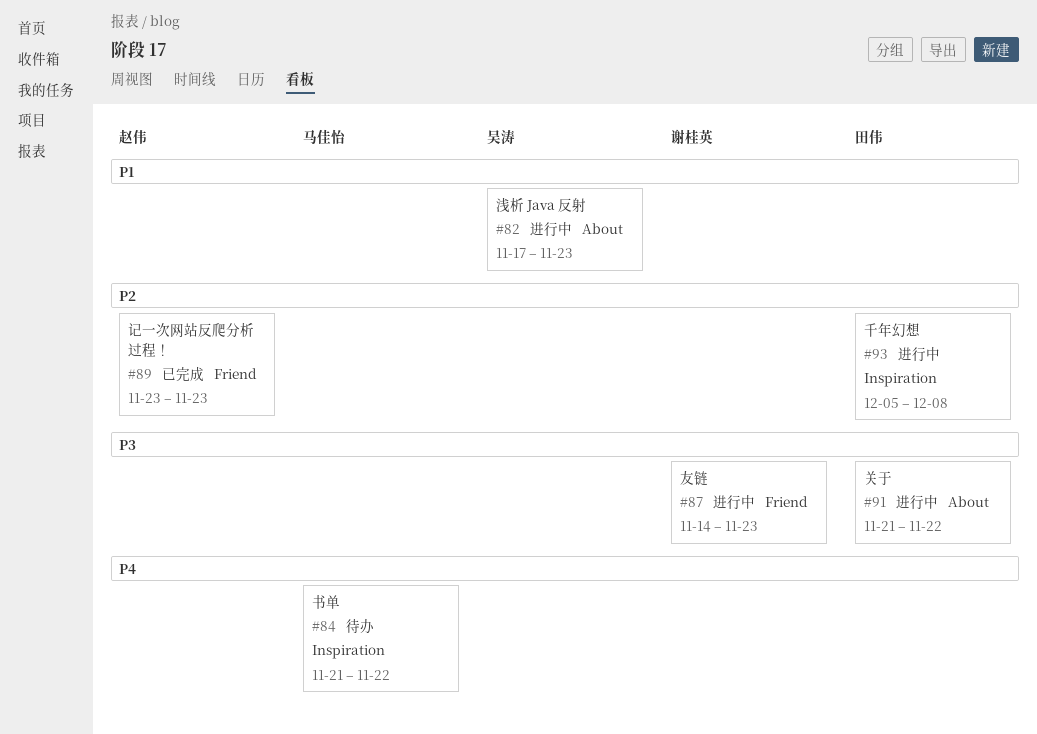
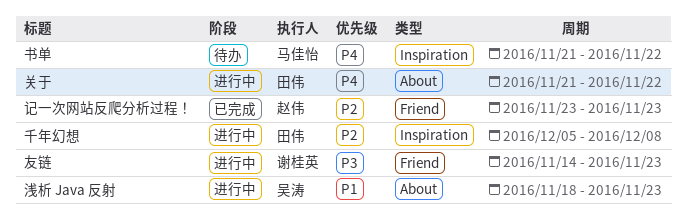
关于, priority: P3 -> P4
浅析 Java 反射, start: Nov 17 -> Nov 18

